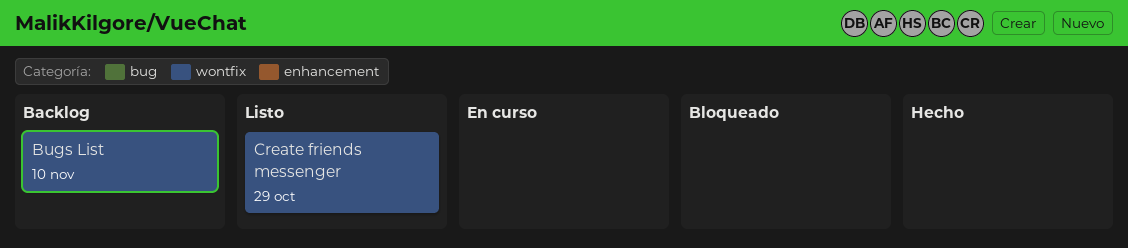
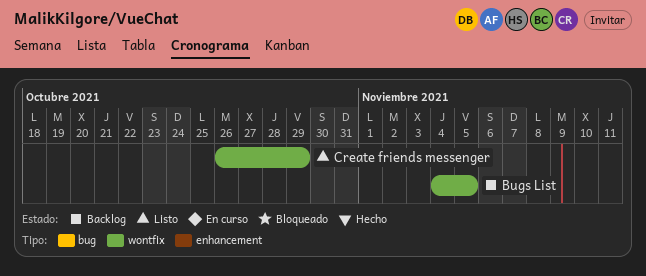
Bugs List, due: Nov 10 -> Nov 5

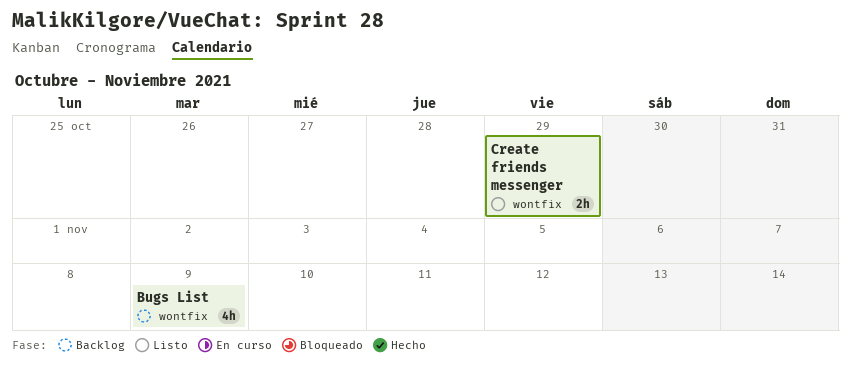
Bugs List, due: Nov 5 -> Nov 9

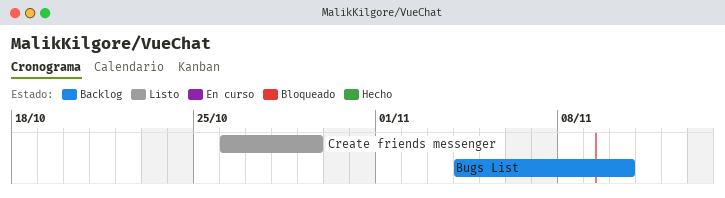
Bugs List, due: Nov 9 -> Nov 10

